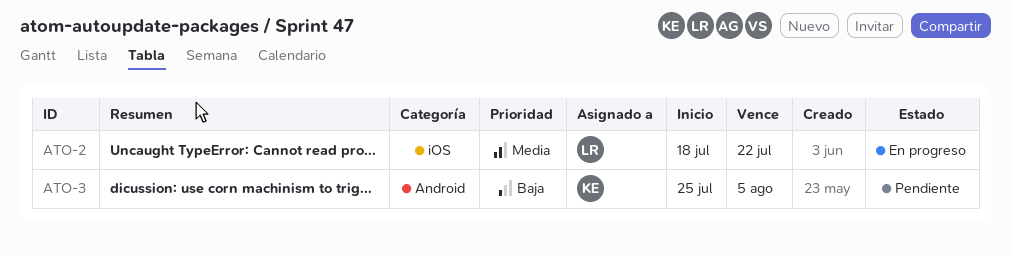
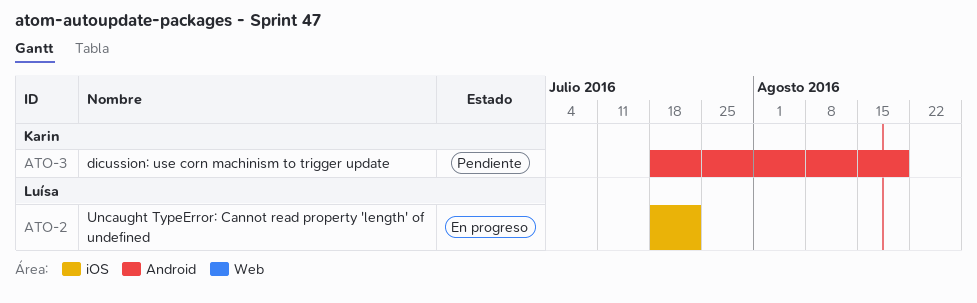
ATO-3, start: Jul 25 -> Jul 18
ATO-3, due: Aug 5 -> Aug 19

